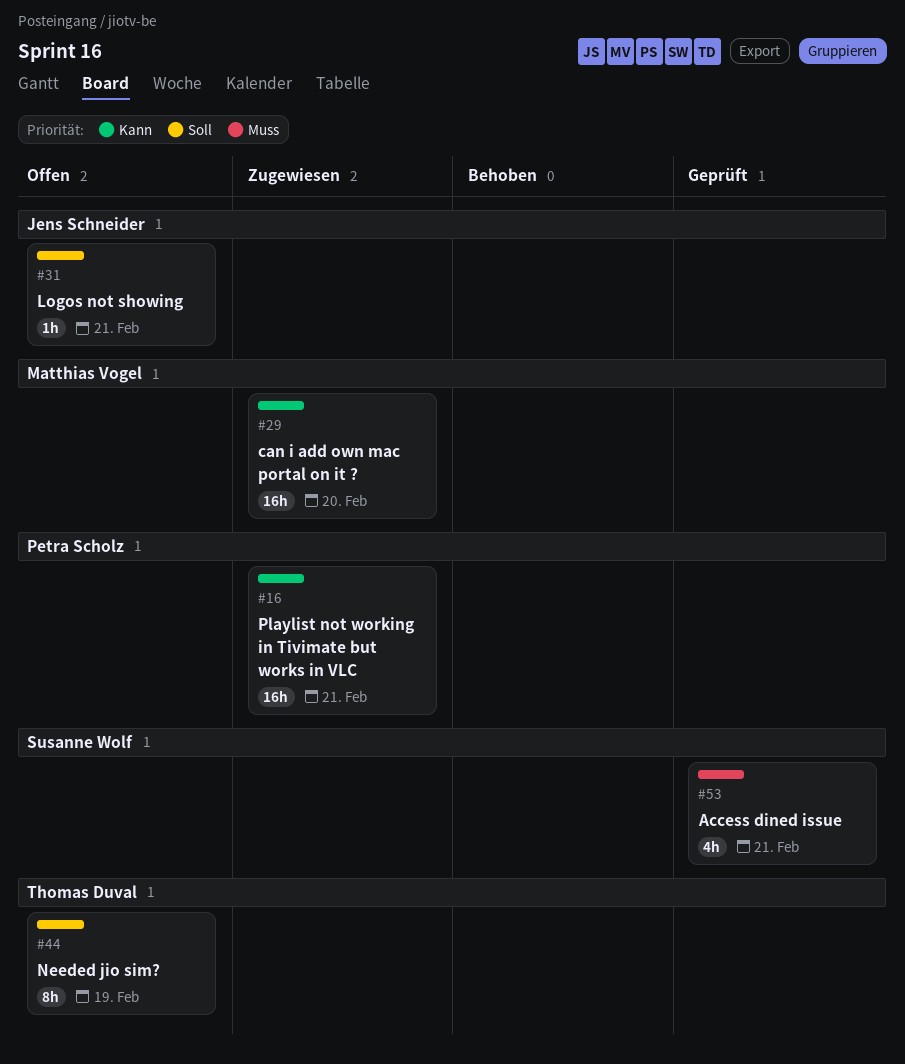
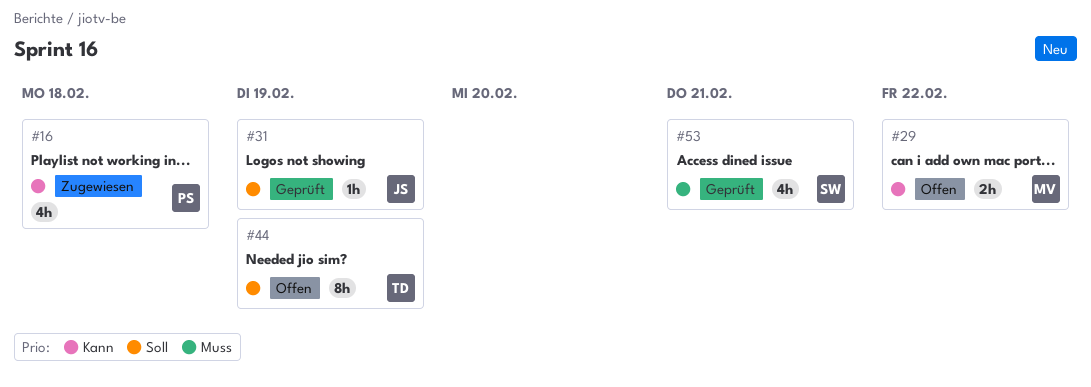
#16, estimate: 16h -> 4h
#16, due: Feb 21 -> Feb 18
#29, status: Zugewiesen -> Offen
#29, estimate: 16h -> 2h
#29, due: Feb 20 -> Feb 22
#31, status: Offen -> Geprüft
#31, due: Feb 21 -> Feb 19

